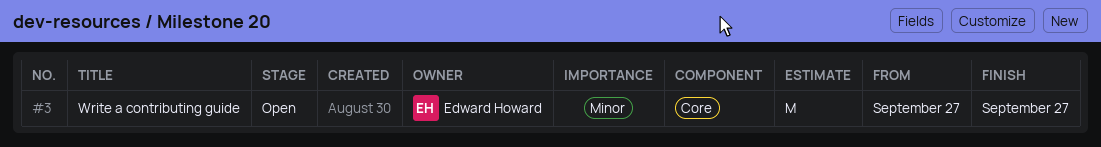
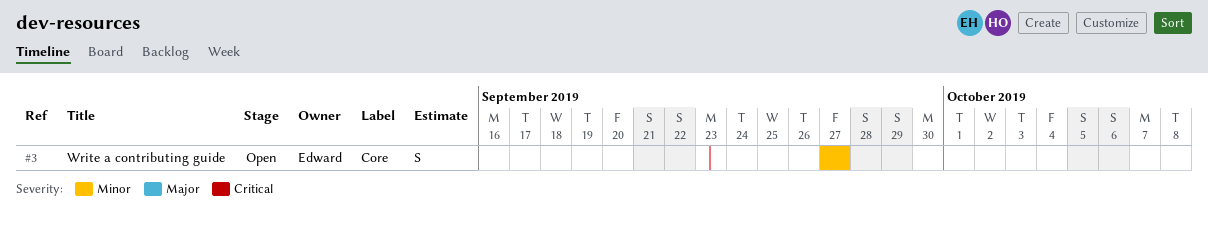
#3, estimate: M -> S

